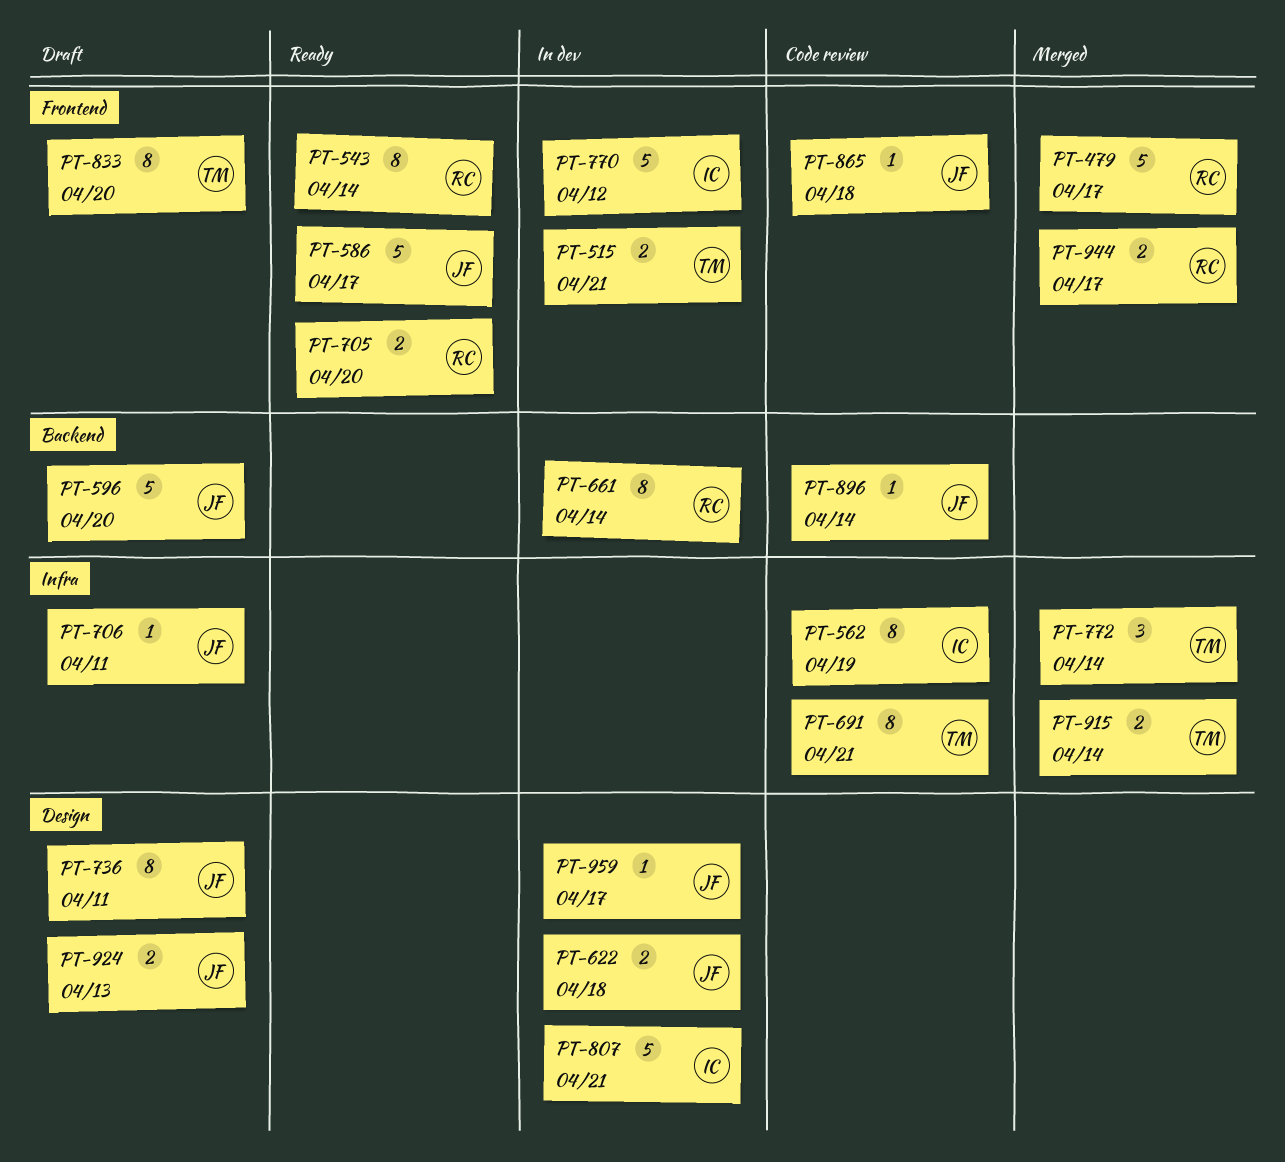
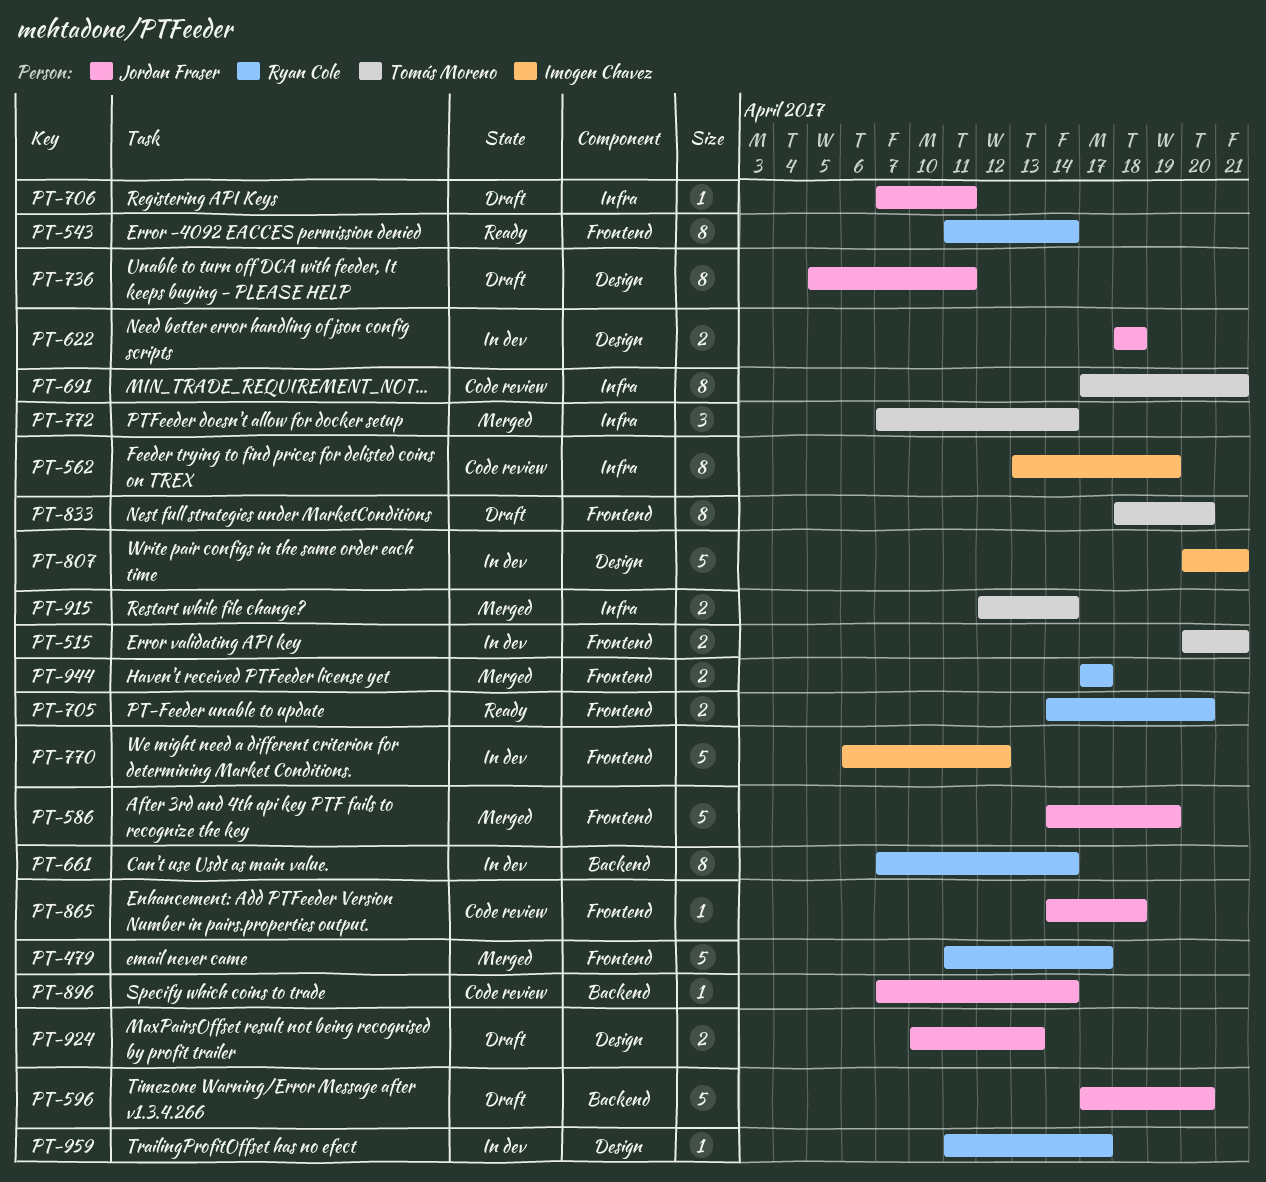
PT-586, status: Ready -> Merged
PT-586, due: Apr 17 -> Apr 19
PT-959, owner: Jordan Fraser -> Ryan Cole

